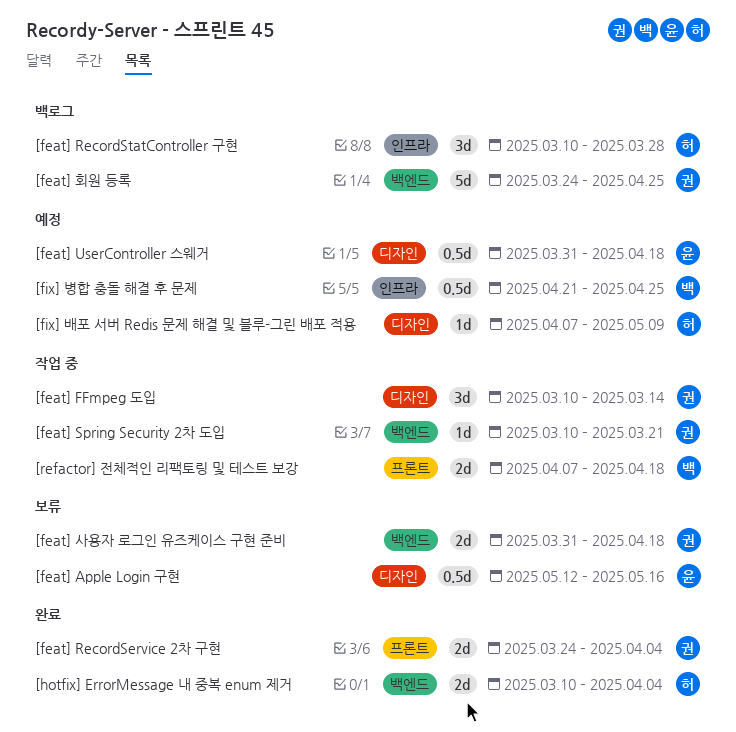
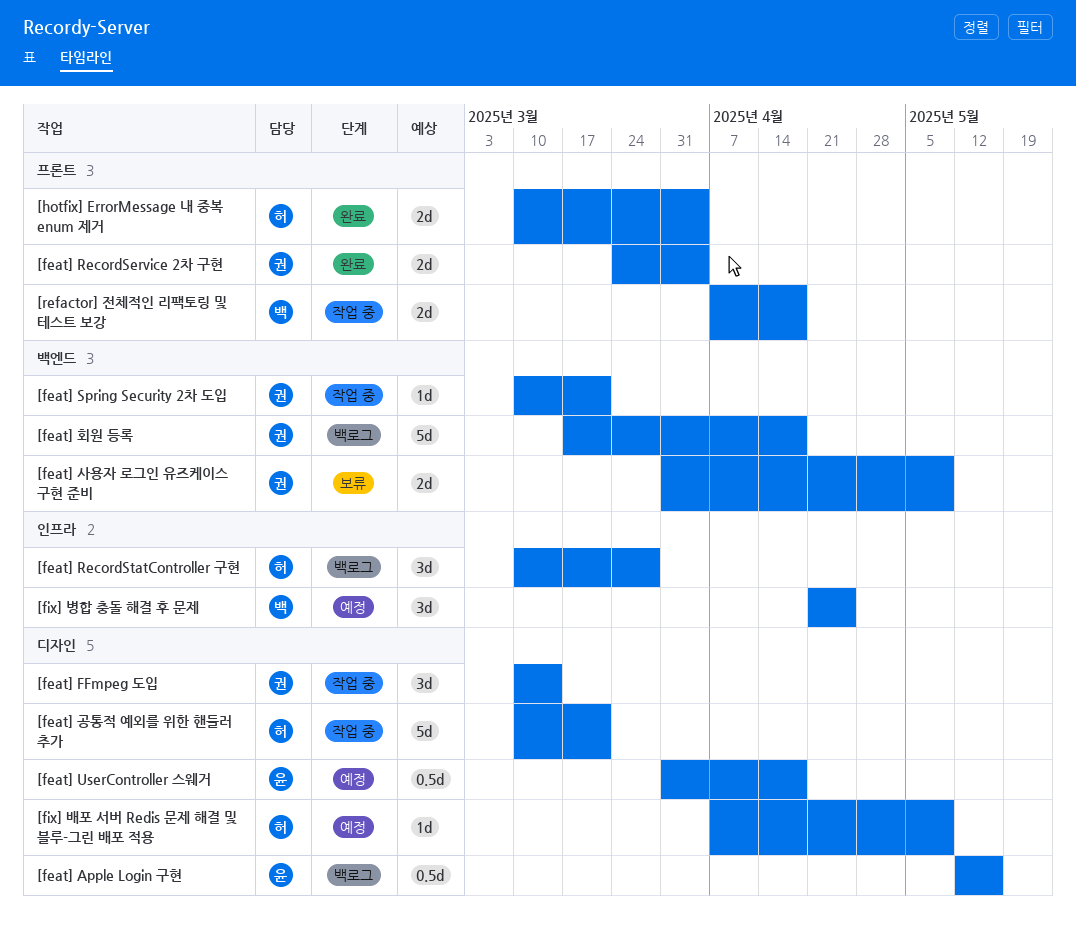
[feat] Apple Login 구현, status: 보류 -> 백로그
[feat] 공통적 예외를 위한 핸들러 추가: none -> present
[feat] 사용자 로그인 유즈케이스 구현 준비, due: Apr 18 -> May 9
[feat] 회원 등록, start: Mar 24 -> Mar 17
[feat] 회원 등록, due: Apr 25 -> Apr 18
[fix] 병합 충돌 해결 후 문제, estimate: 0.5d -> 3d
[hotfix] ErrorMessage 내 중복 enum 제거, label: 백엔드 -> 프론트

